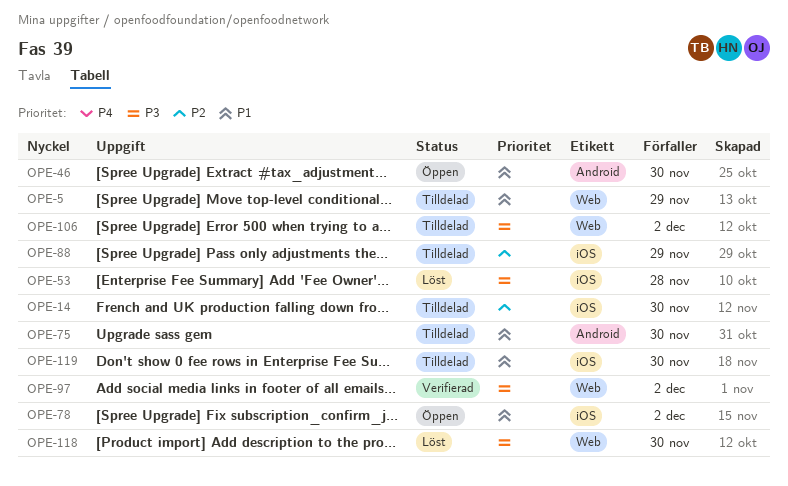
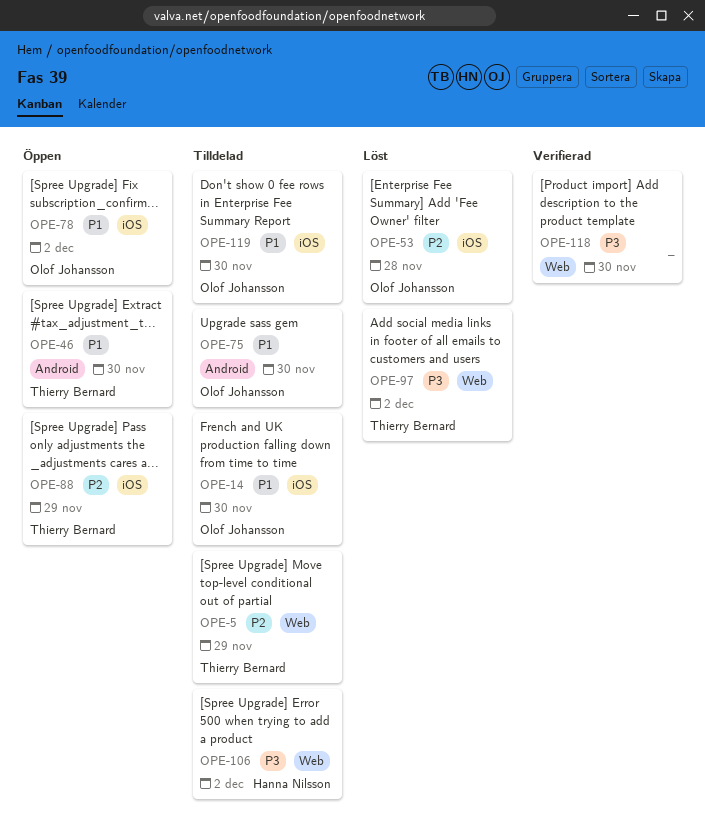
OPE-5, priority: P1 -> P2
OPE-14, priority: P2 -> P1
OPE-53, priority: P3 -> P2
OPE-88, status: Tilldelad -> Öppen
OPE-97, status: Verifierad -> Löst
OPE-118, status: Löst -> Verifierad

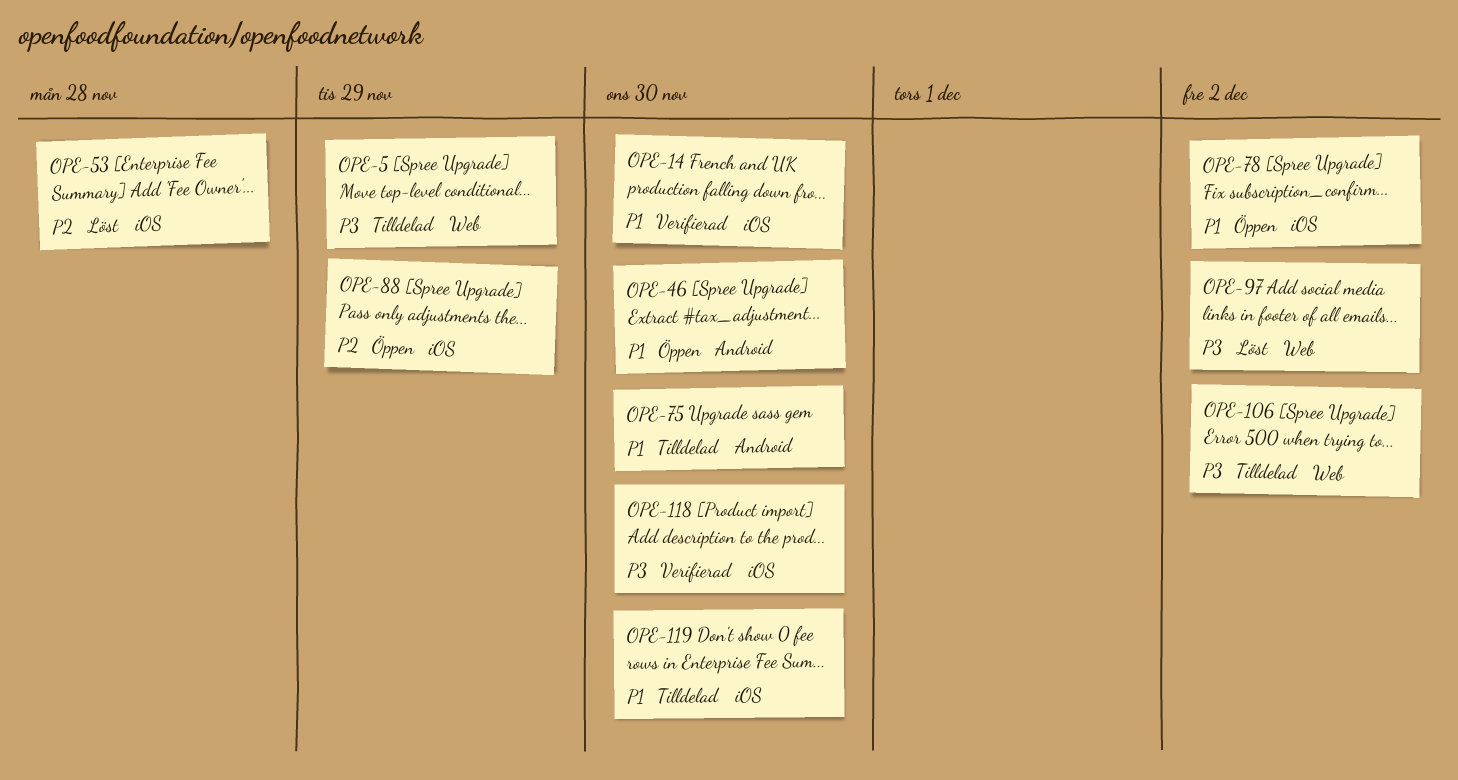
OPE-5, priority: P2 -> P3
OPE-14, status: Tilldelad -> Verifierad
OPE-118, label: Web -> iOS

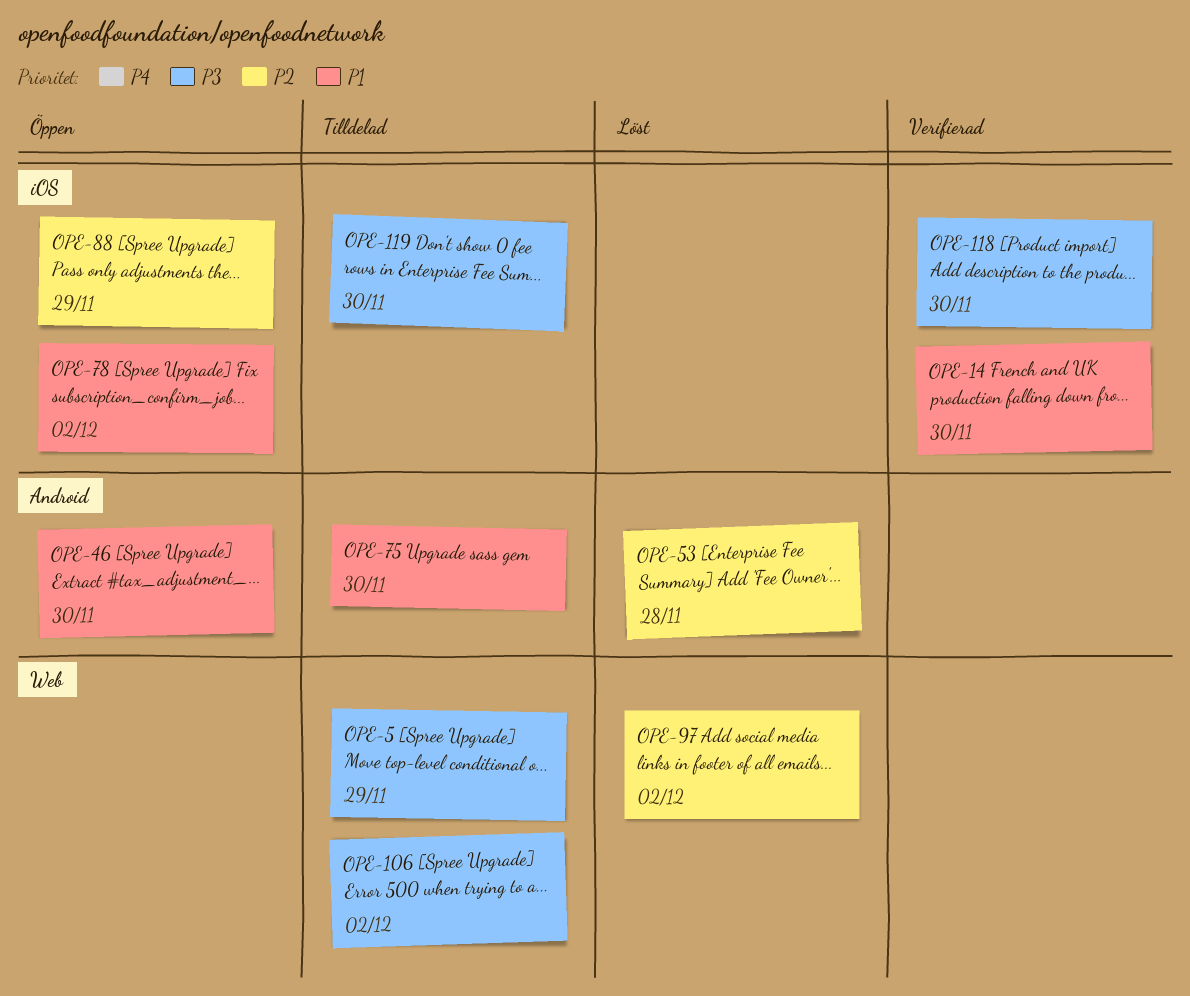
OPE-53, label: iOS -> Android
OPE-97, priority: P3 -> P2
OPE-119, priority: P1 -> P3

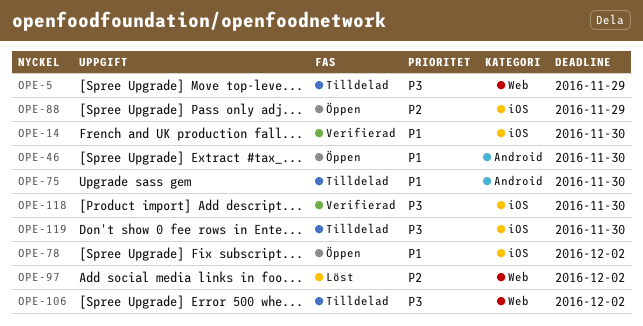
OPE-53: present -> none

